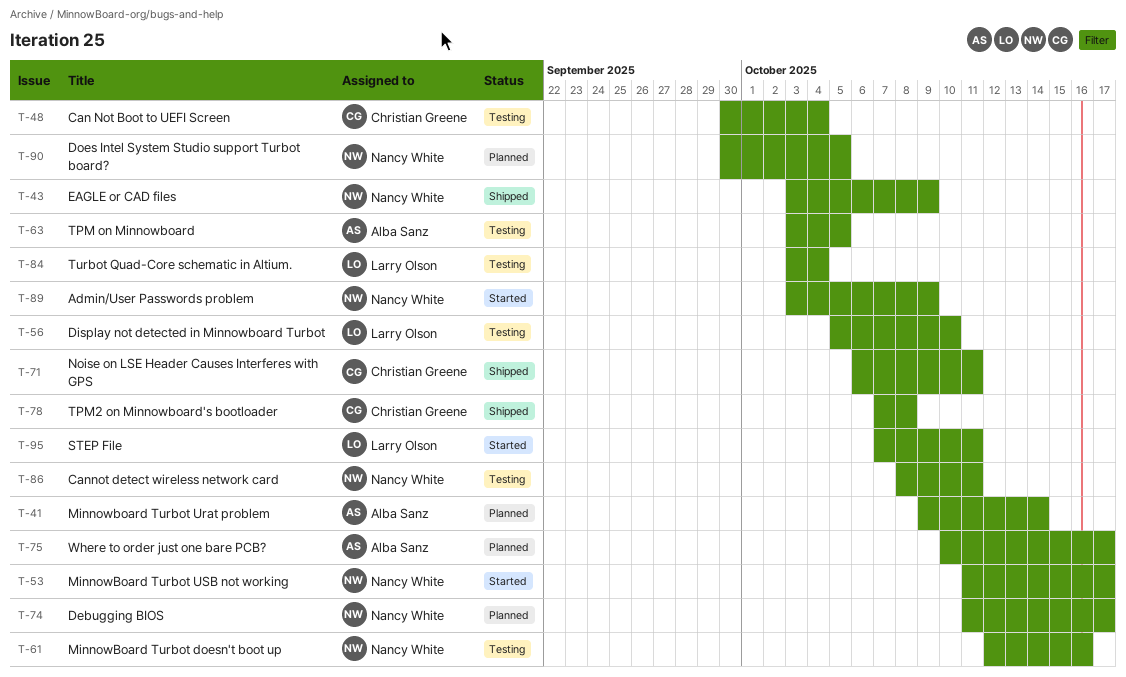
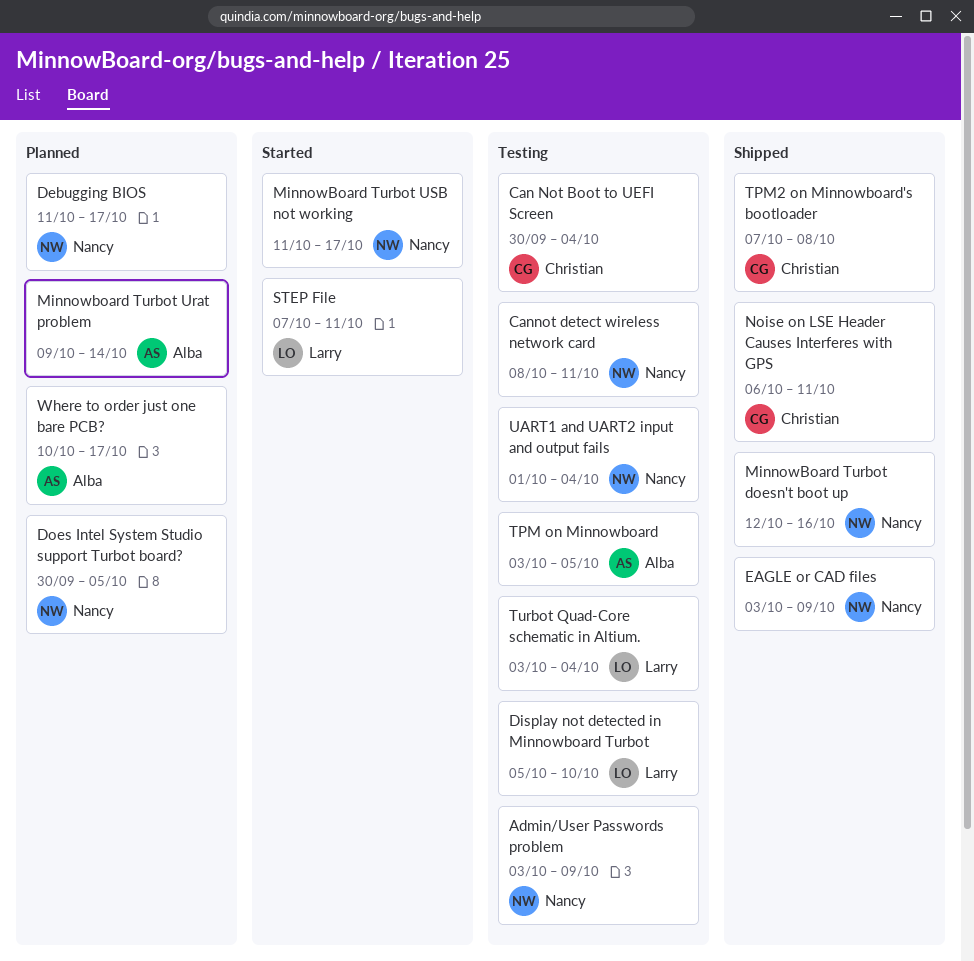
Admin/User Passwords problem, status: Started -> Testing
MinnowBoard Turbot doesn't boot up, status: Testing -> Shipped
UART1 and UART2 input and output fails: none -> present

